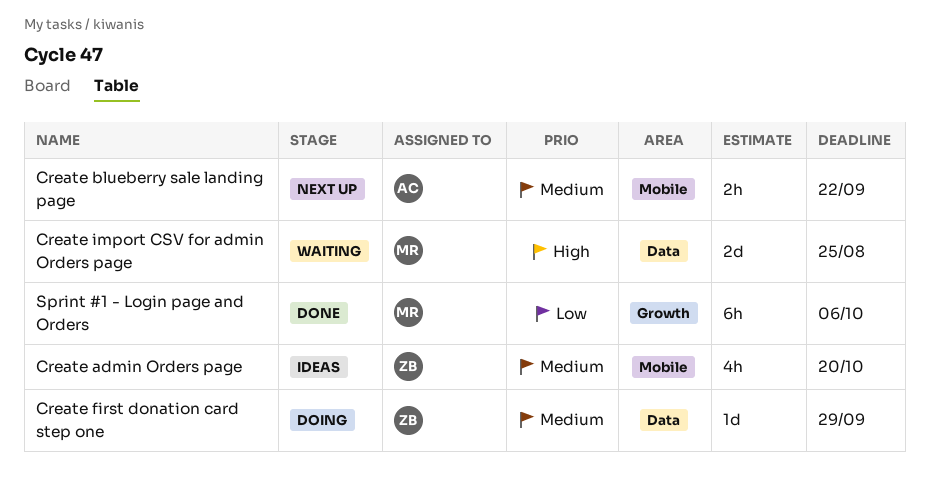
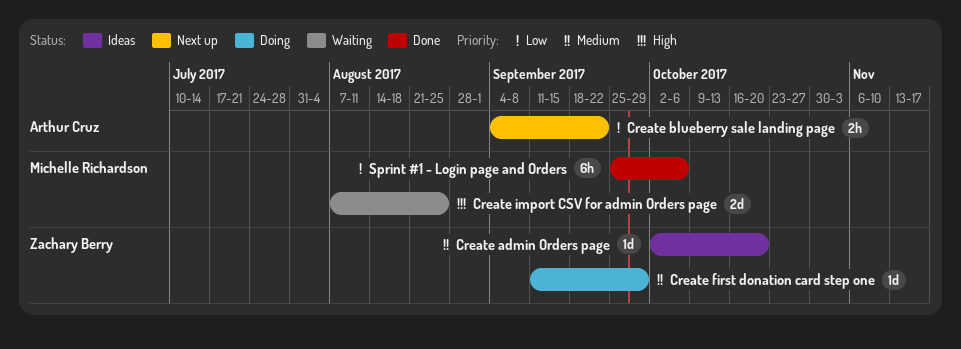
Create admin Orders page, estimate: 4h -> 1d
Create blueberry sale landing page, priority: Medium -> Low

